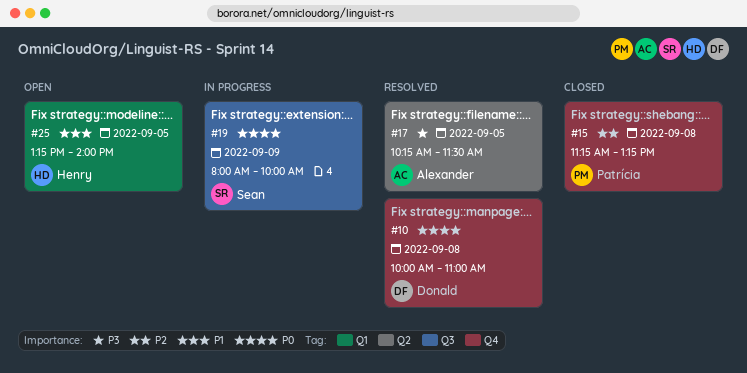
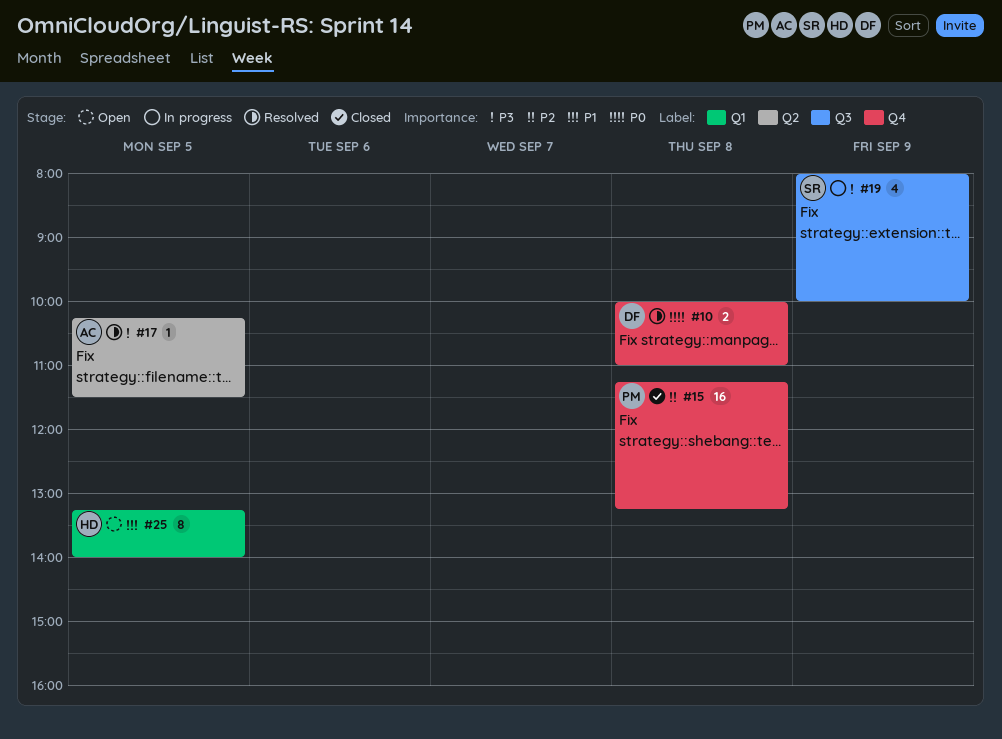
#19, priority: P0 -> P3

